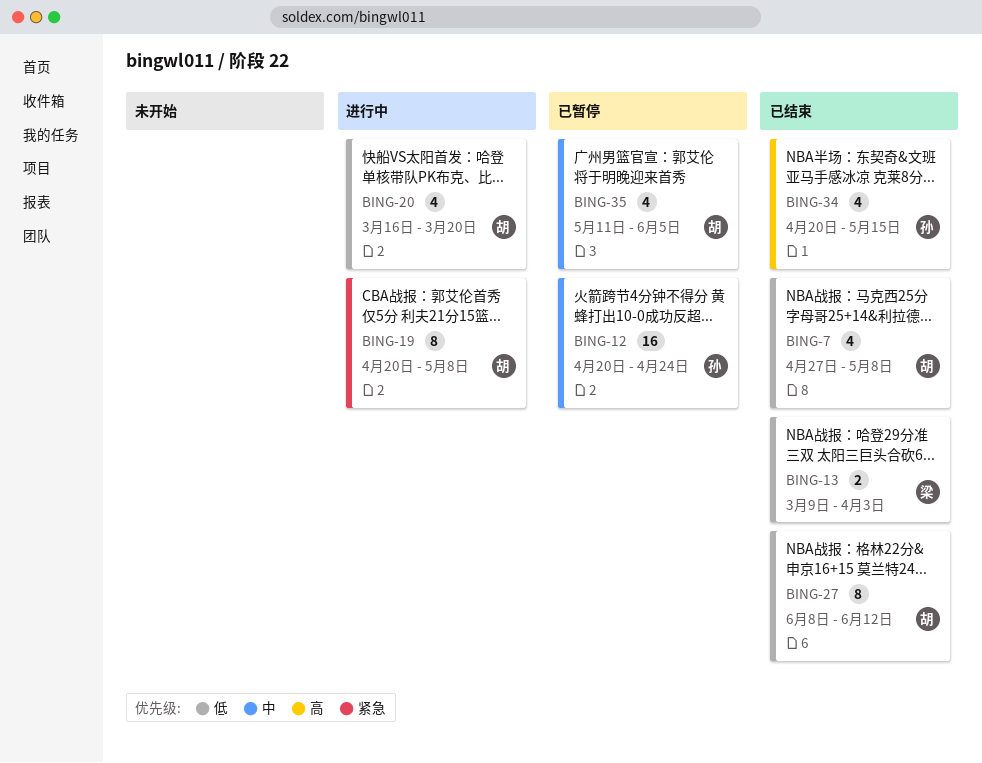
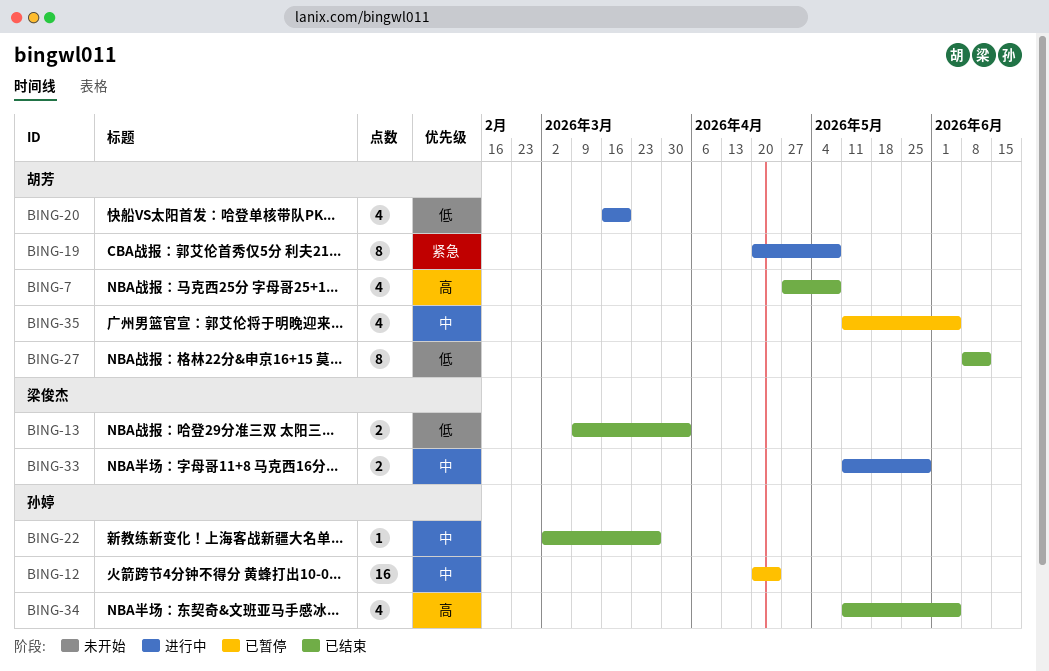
BING-7, priority: 低 -> 高
BING-22: none -> present
BING-33: none -> present
BING-34, start: Apr 20 -> May 11
BING-34, due: May 15 -> Jun 5

